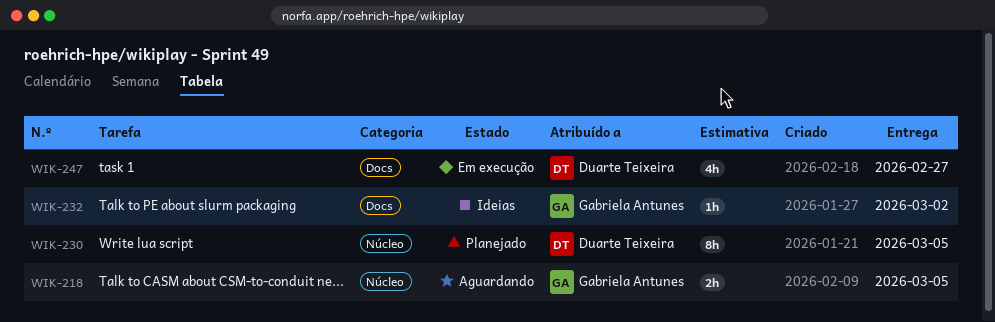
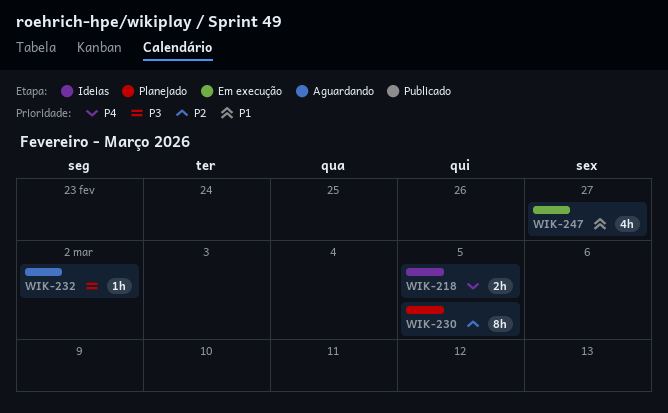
WIK-218, status: Aguardando -> Ideias
WIK-232, status: Ideias -> Aguardando

